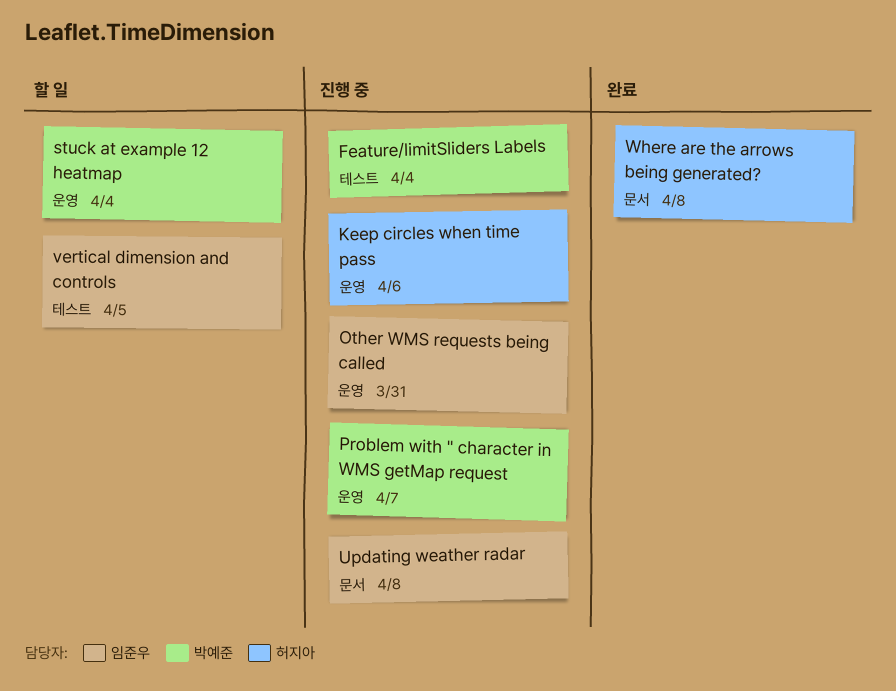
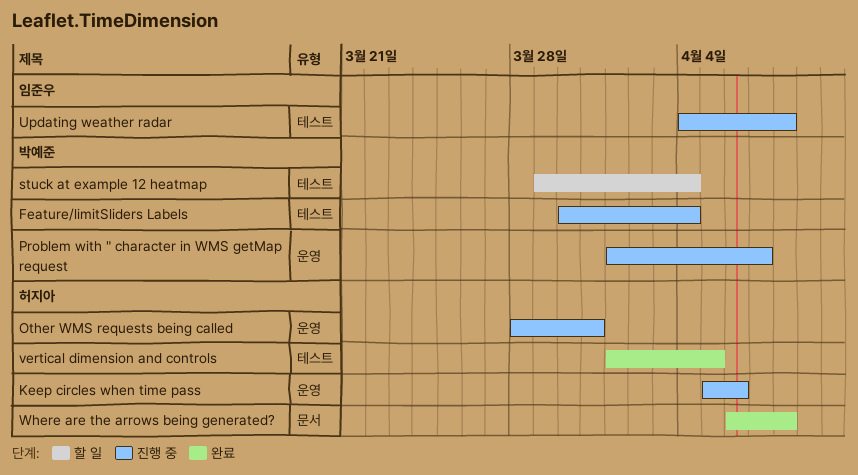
Other WMS requests being called, owner: 임준우 -> 허지아
stuck at example 12 heatmap, label: 운영 -> 테스트
Updating weather radar, label: 문서 -> 테스트
vertical dimension and controls, status: 할 일 -> 완료
vertical dimension and controls, owner: 임준우 -> 허지아

